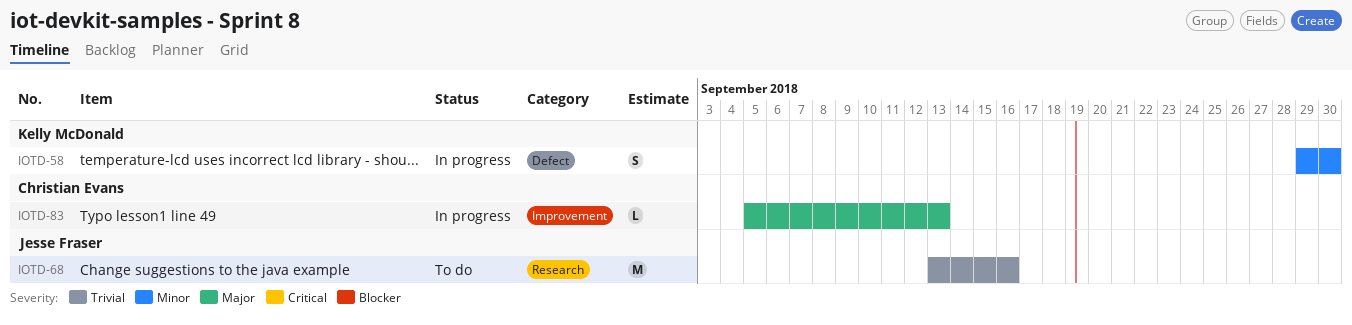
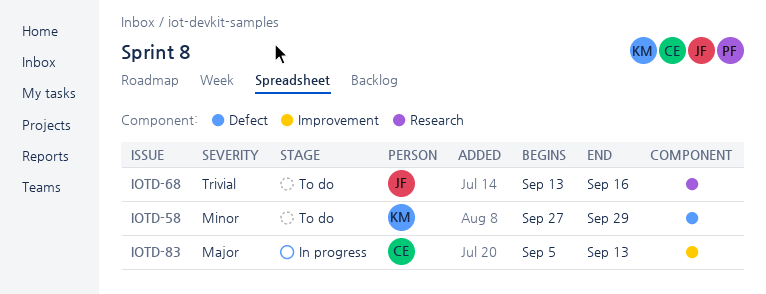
IOTD-58, status: In progress -> To do
IOTD-58, start: Sep 29 -> Sep 27
IOTD-58, due: Sep 30 -> Sep 29

